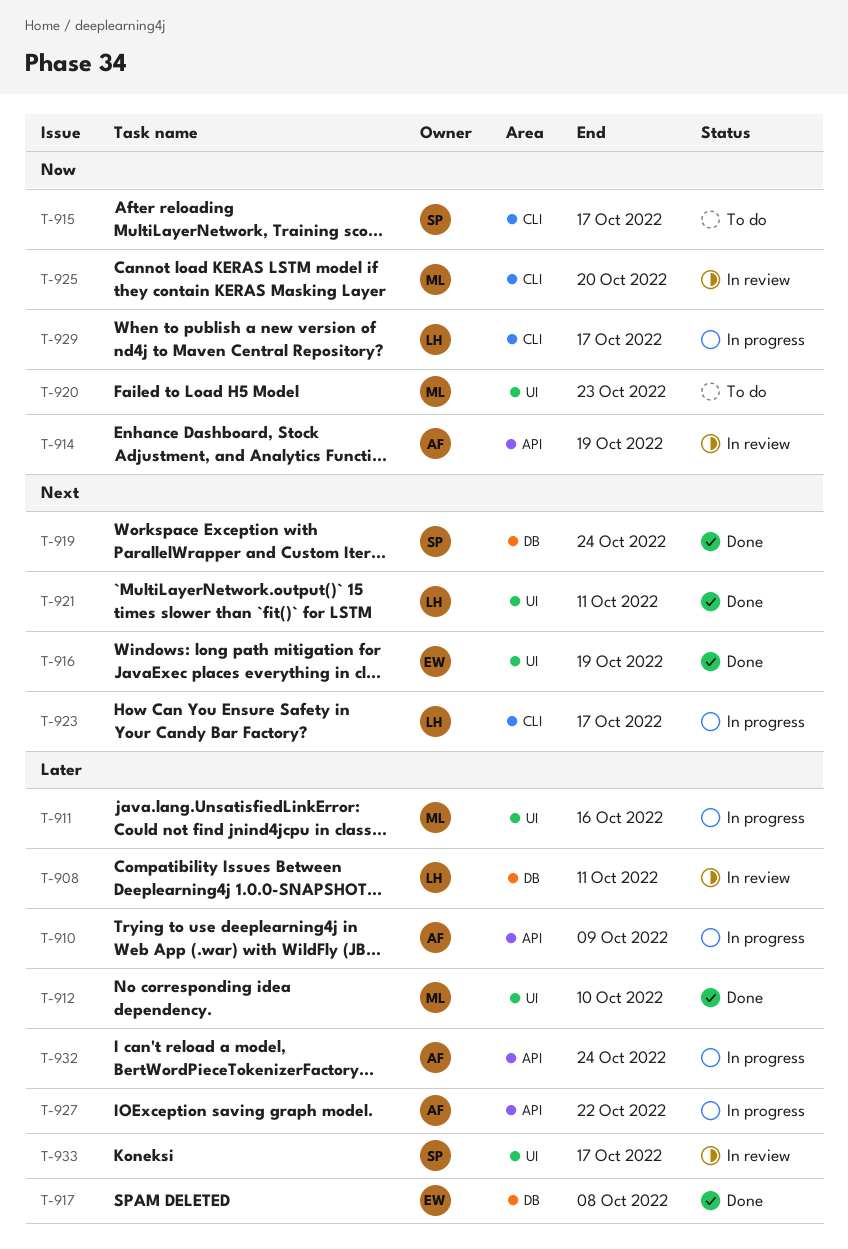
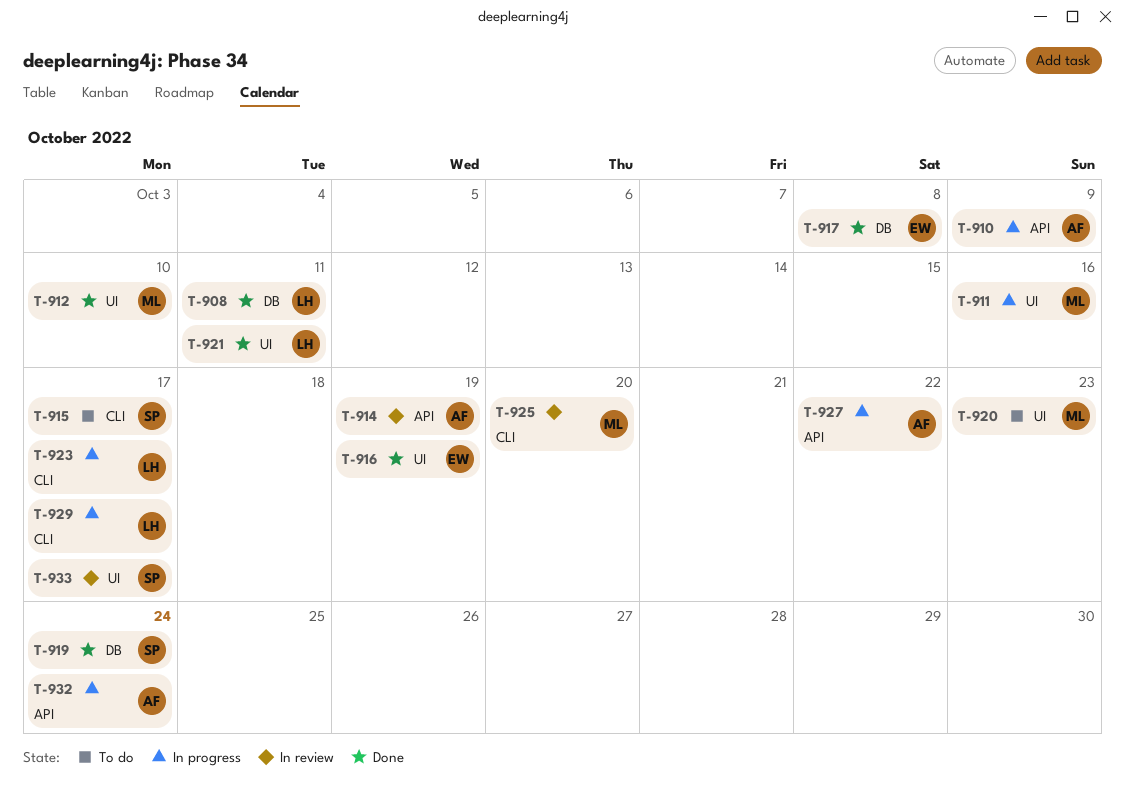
T-908, status: In review -> Done

